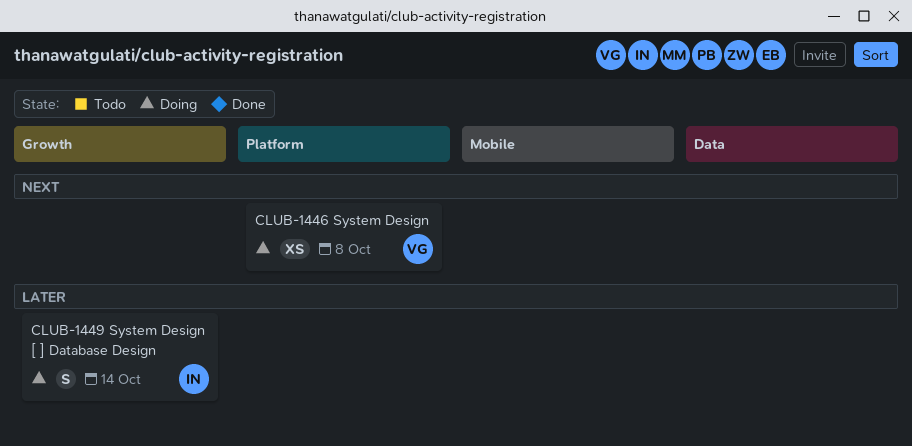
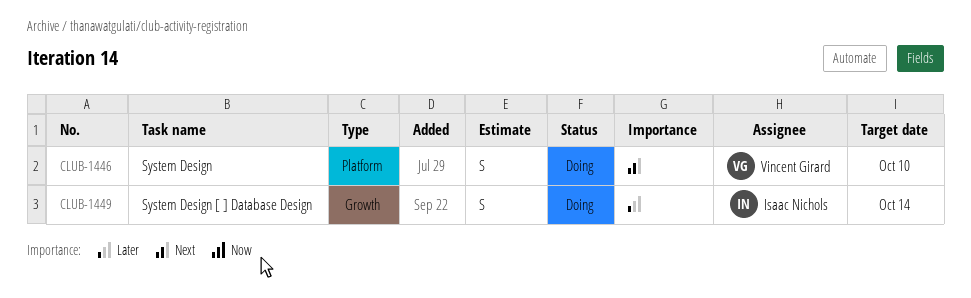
CLUB-1446, estimate: XS -> S
CLUB-1446, due: Oct 8 -> Oct 10

